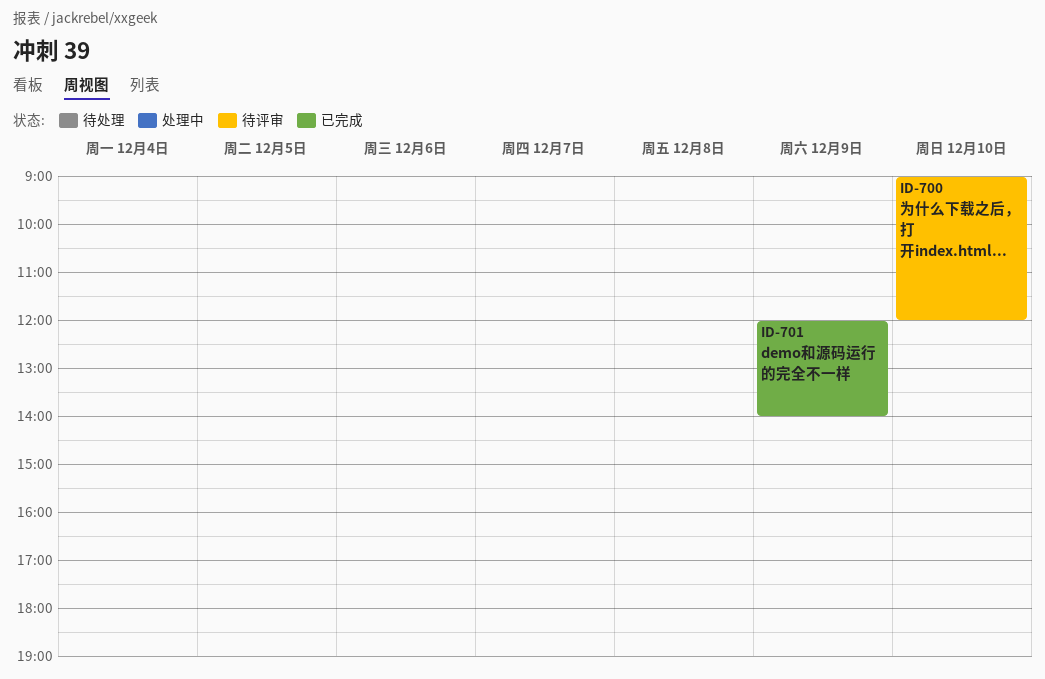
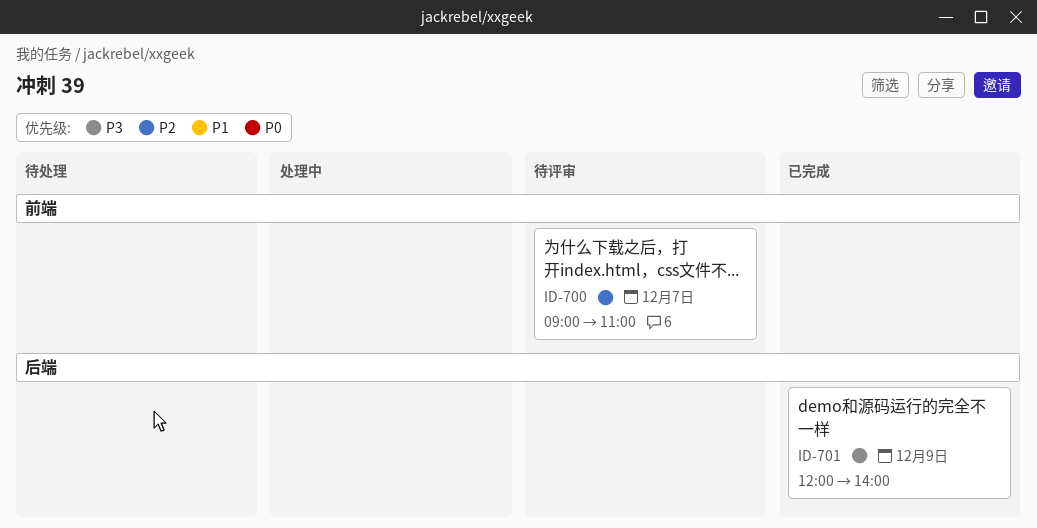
ID-700, day: Dec 10 -> Dec 7
ID-700, ends: 12:00 -> 11:00

